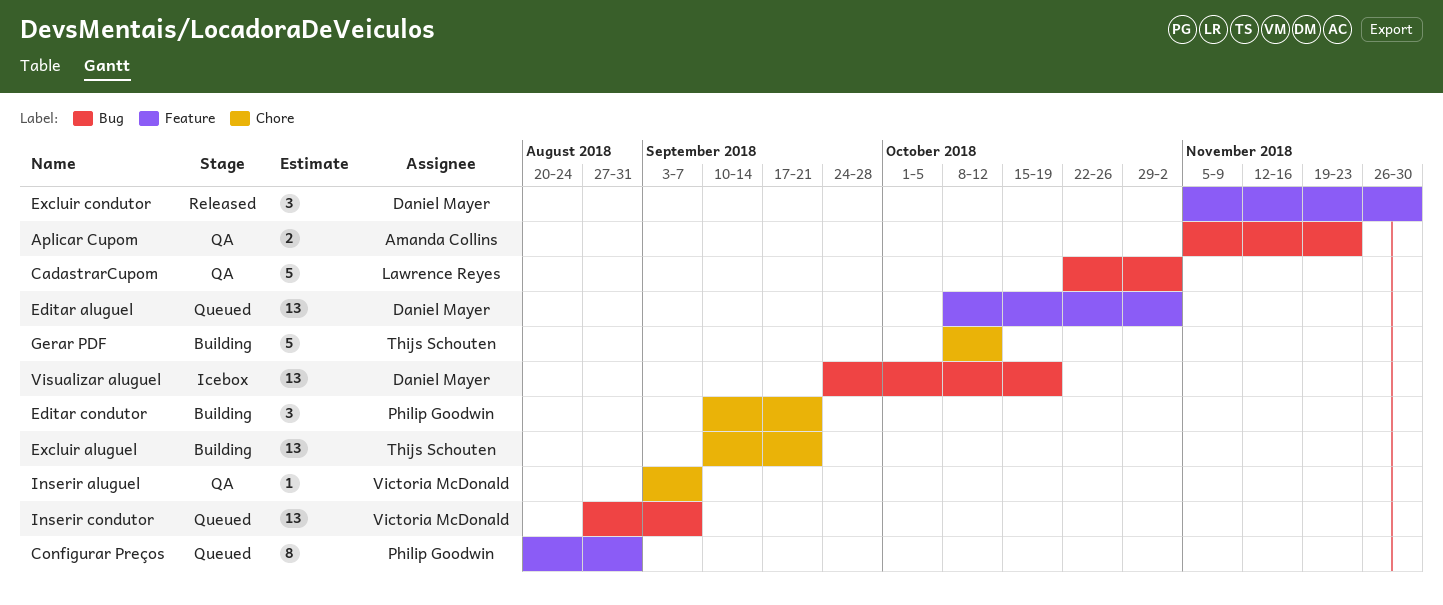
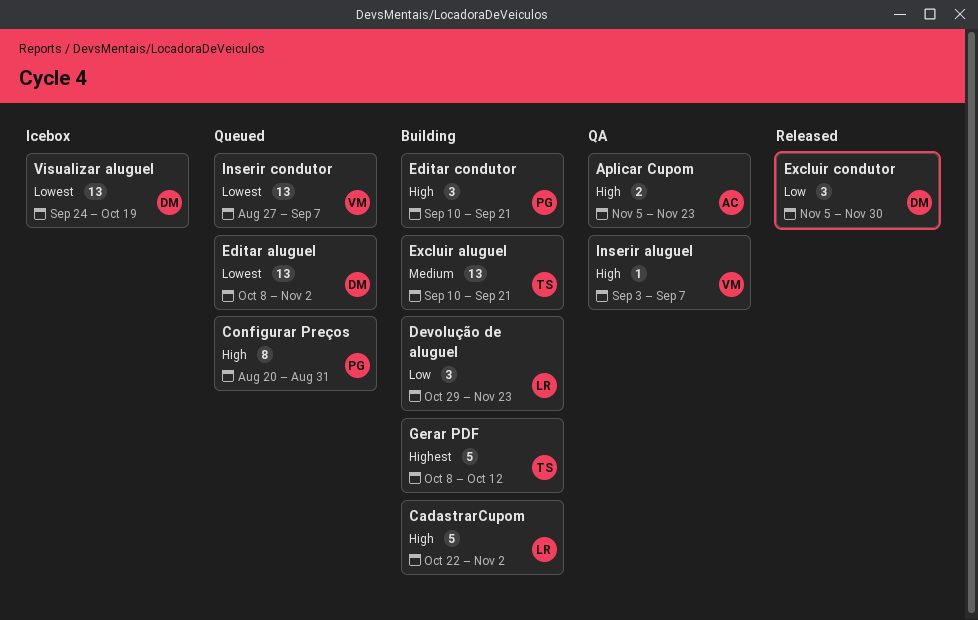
CadastrarCupom, status: QA -> Building
Devolução de aluguel: none -> present

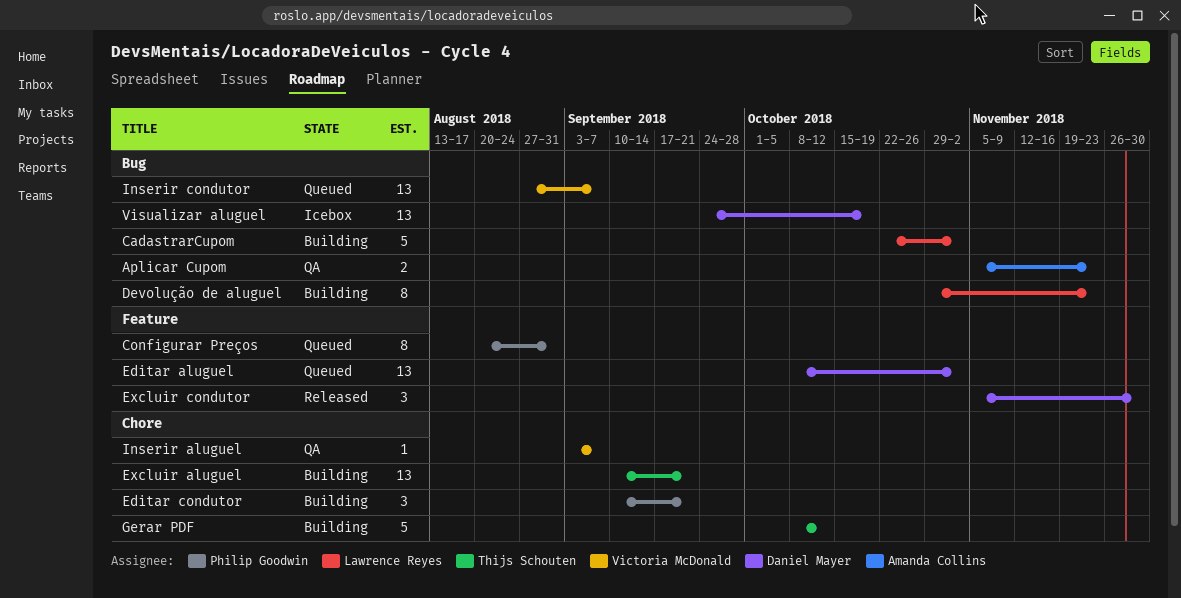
Devolução de aluguel, estimate: 3 -> 8

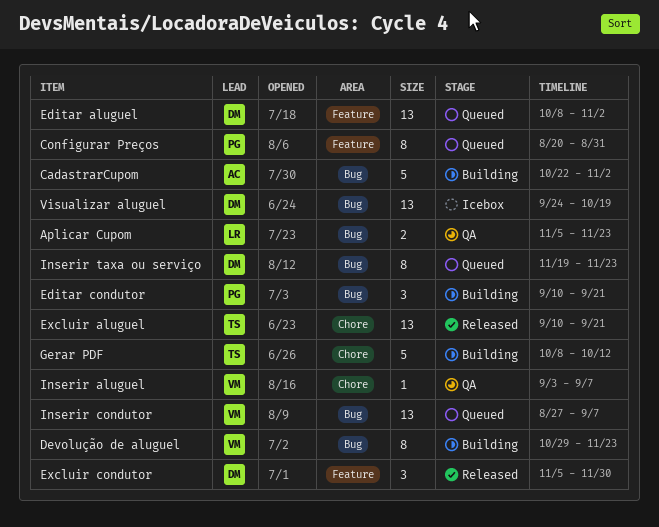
Aplicar Cupom, owner: Amanda Collins -> Lawrence Reyes
CadastrarCupom, owner: Lawrence Reyes -> Amanda Collins
Devolução de aluguel, owner: Lawrence Reyes -> Victoria McDonald
Editar condutor, label: Chore -> Bug
Excluir aluguel, status: Building -> Released
Inserir taxa ou serviço: none -> present

